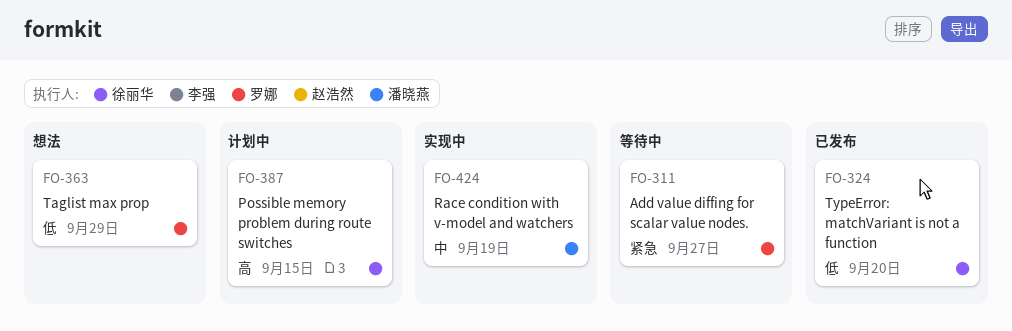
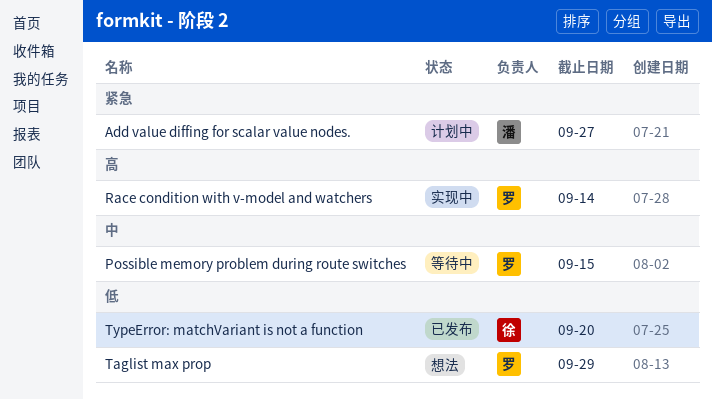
Add value diffing for scalar value nodes., status: 等待中 -> 计划中
Add value diffing for scalar value nodes., owner: 罗娜 -> 潘晓燕
Possible memory problem during route switches, status: 计划中 -> 等待中
Possible memory problem during route switches, owner: 徐丽华 -> 罗娜
Possible memory problem during route switches, priority: 高 -> 中
Race condition with v-model and watchers, owner: 潘晓燕 -> 罗娜
Race condition with v-model and watchers, priority: 中 -> 高
Race condition with v-model and watchers, due: Sep 19 -> Sep 14

